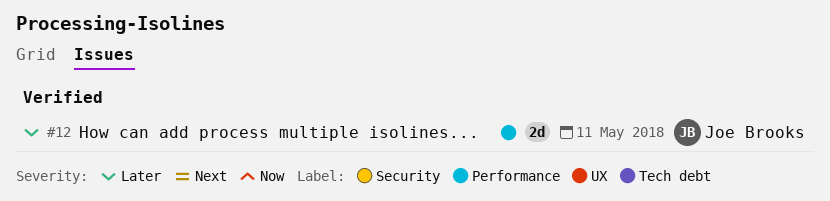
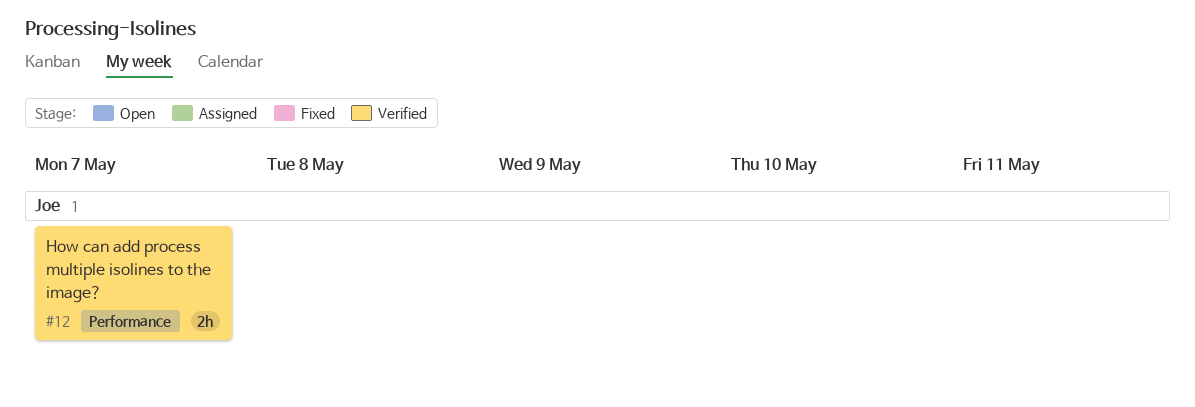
#12, estimate: 2d -> 2h
#12, due: May 11 -> May 7

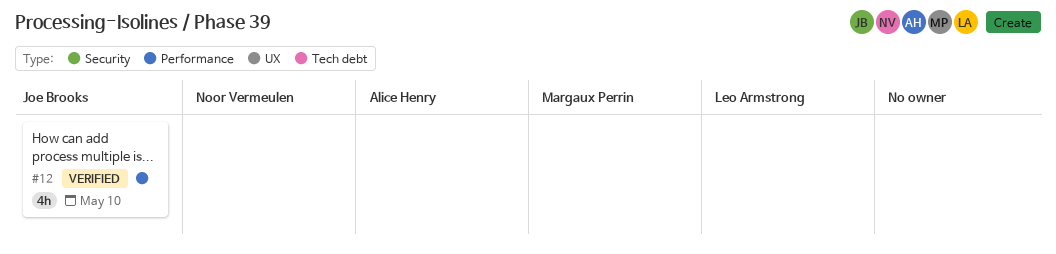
#12, estimate: 2h -> 4h
#12, due: May 7 -> May 10

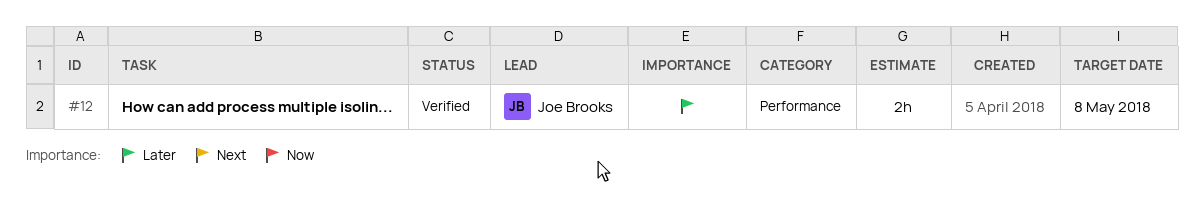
#12, estimate: 4h -> 2h
#12, due: May 10 -> May 8

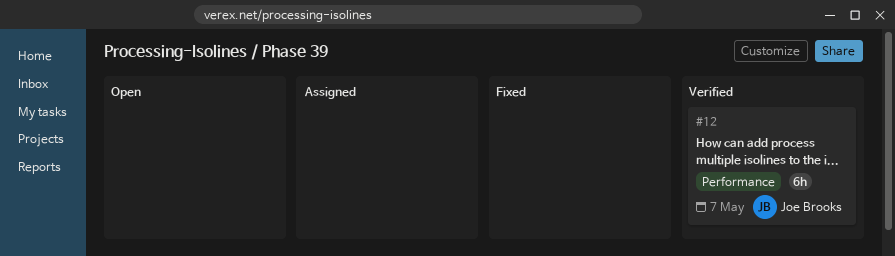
#12, estimate: 2h -> 6h
#12, due: May 8 -> May 7

